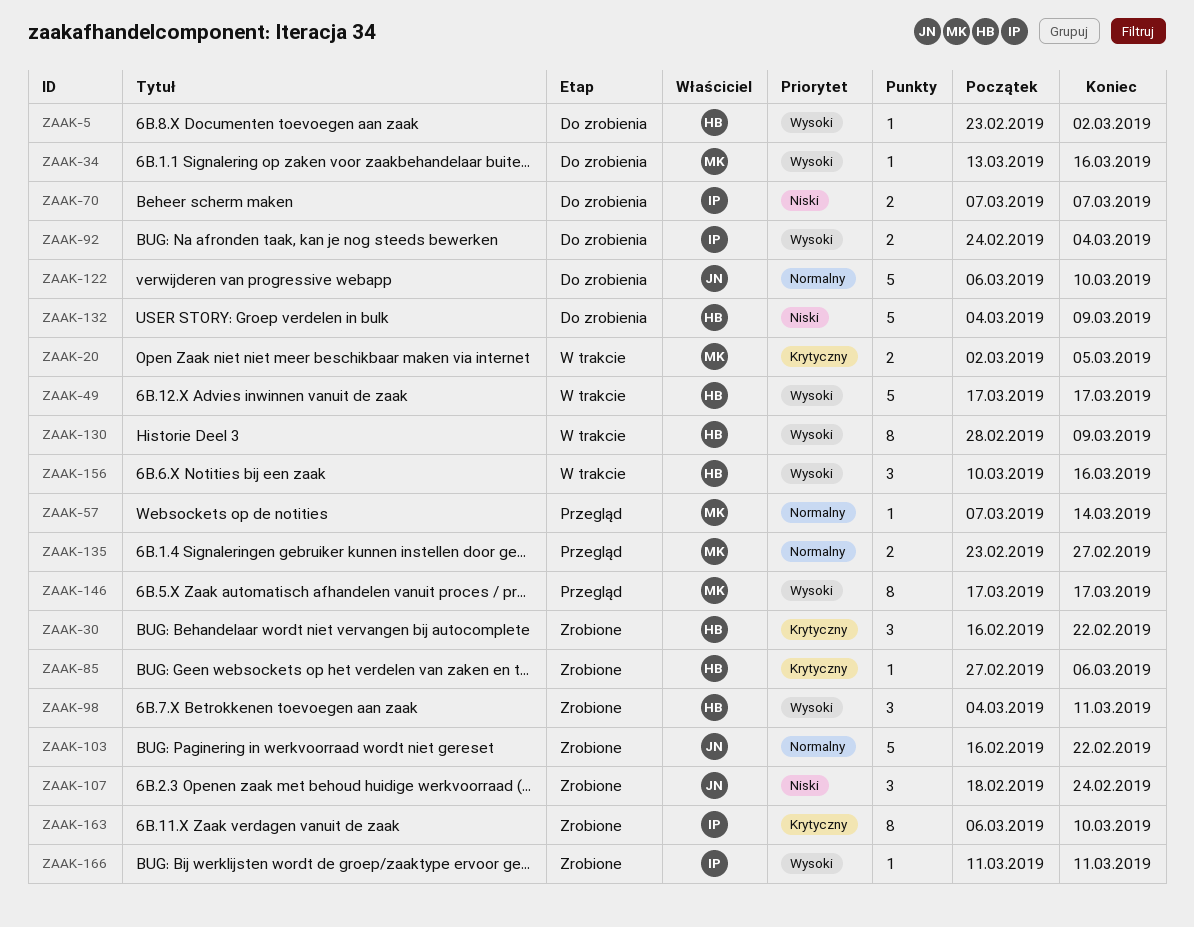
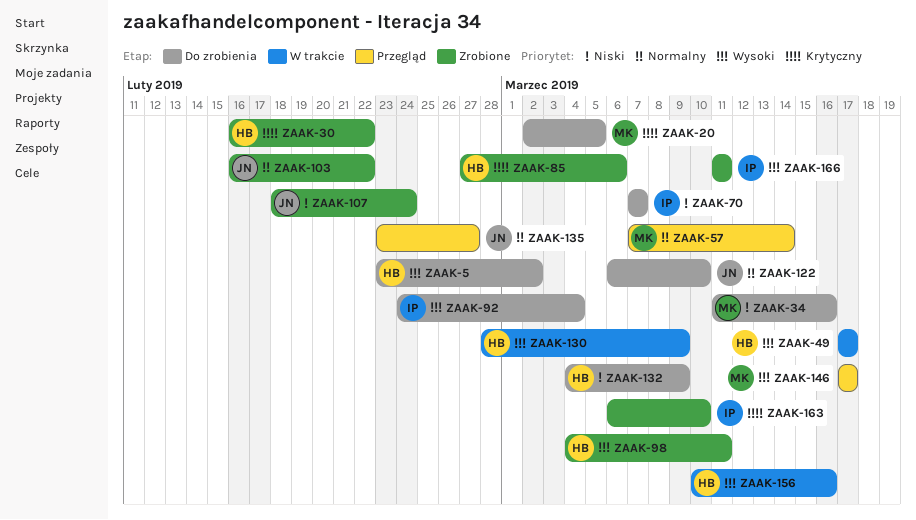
ZAAK-20, status: W trakcie -> Do zrobienia
ZAAK-34, priority: Wysoki -> Niski
ZAAK-34, start: Mar 13 -> Mar 11
ZAAK-135, owner: MK -> JN

